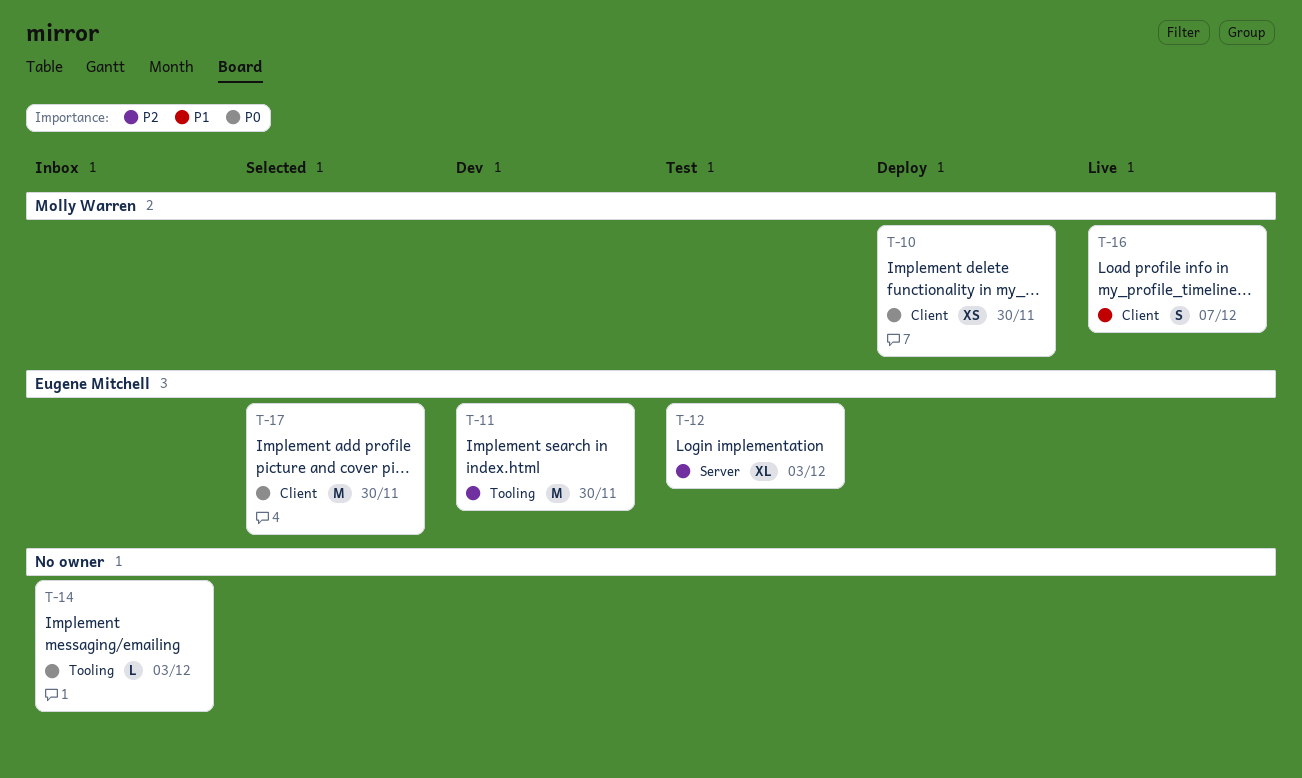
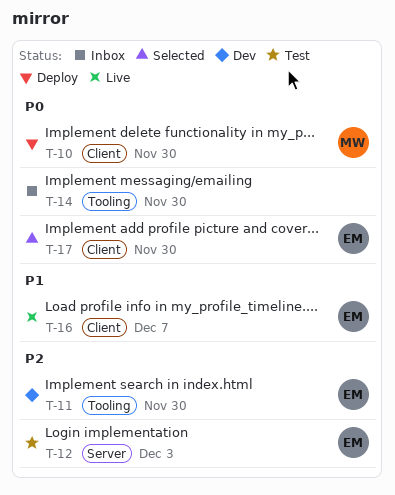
T-14, due: Dec 3 -> Nov 30
T-16, owner: Molly Warren -> Eugene Mitchell

